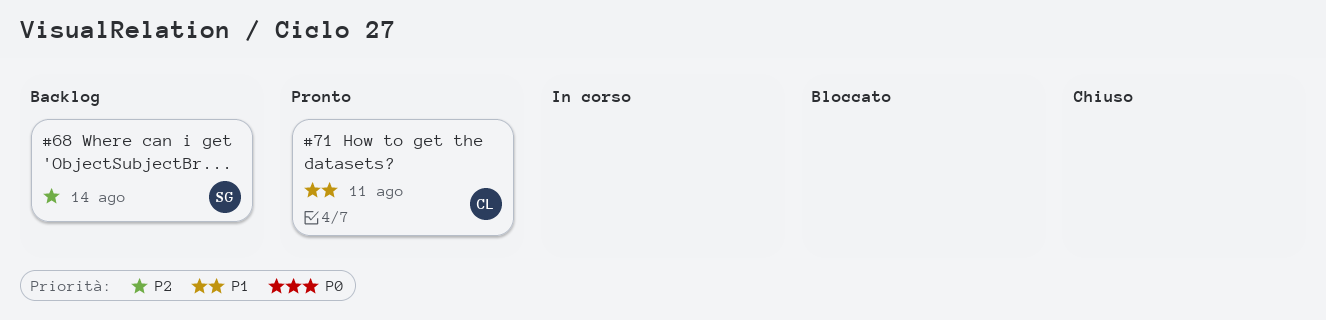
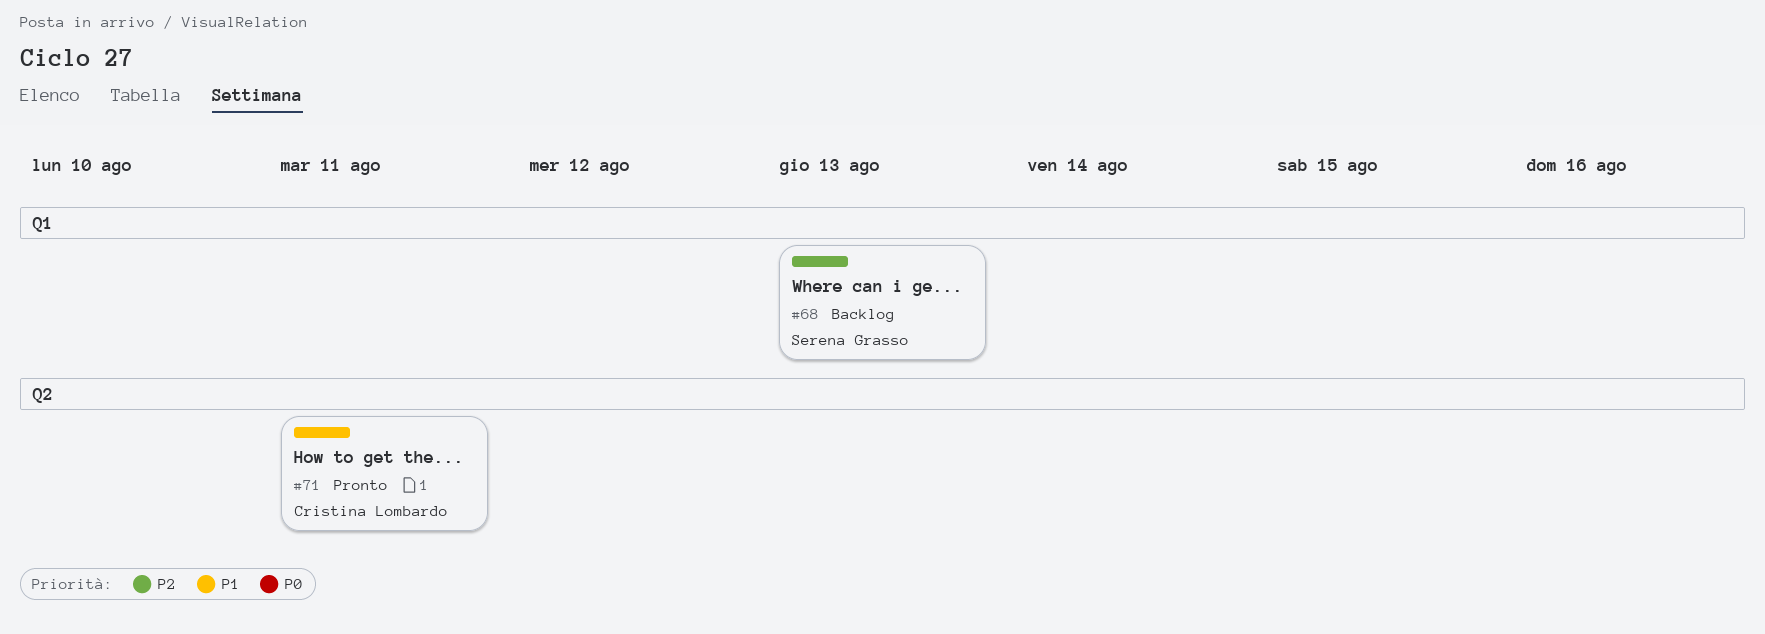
#68, due: Aug 14 -> Aug 13

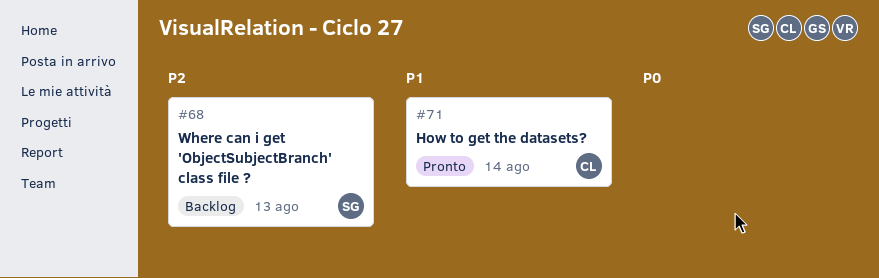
#71, due: Aug 11 -> Aug 14

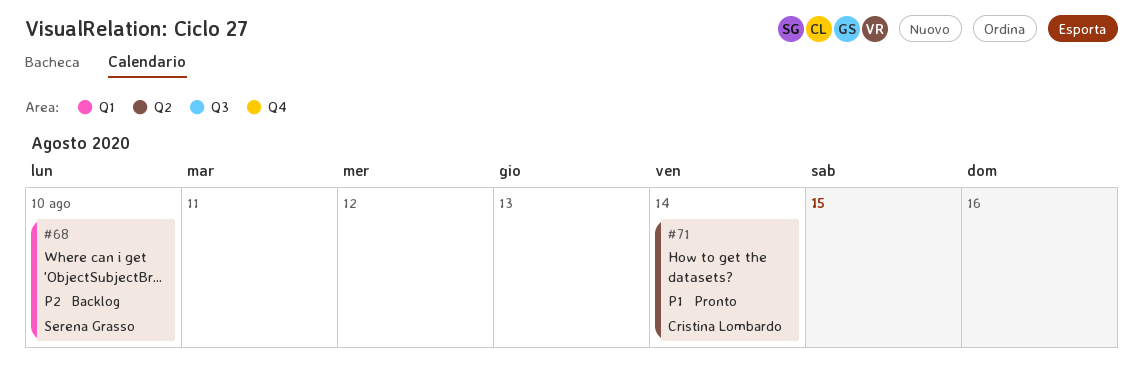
#68, due: Aug 13 -> Aug 10

